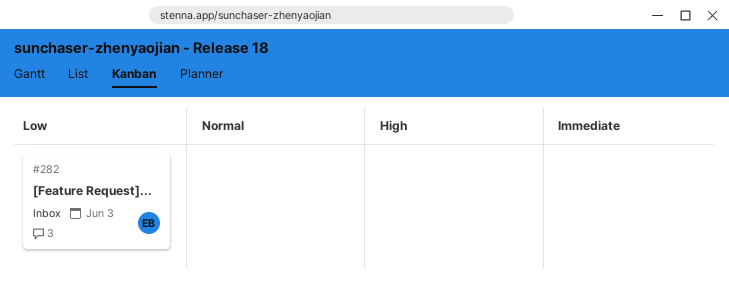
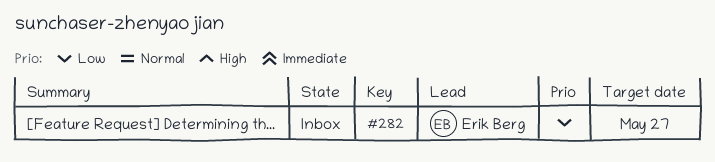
#282, due: Jun 3 -> May 27

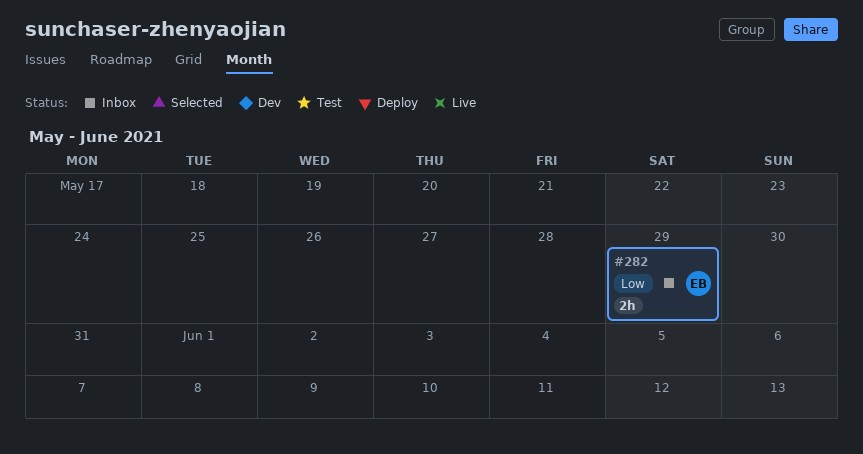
#282, due: May 27 -> May 29

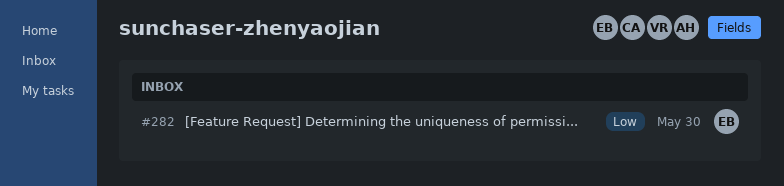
#282, due: May 29 -> May 30

